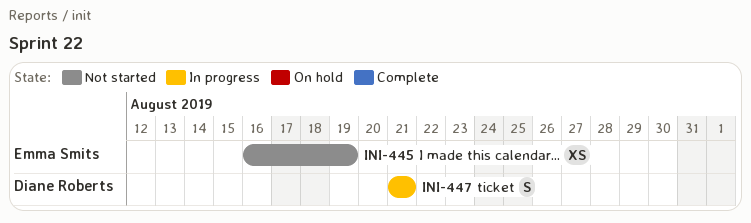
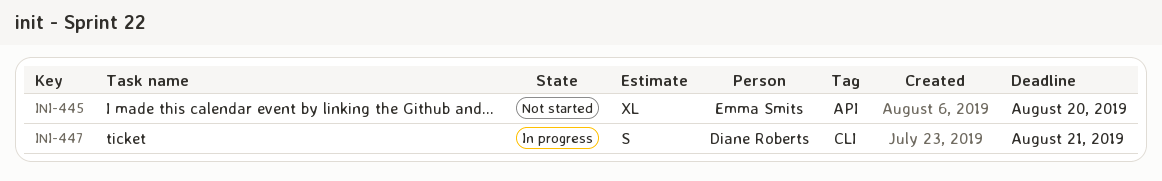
INI-445, estimate: XS -> XL
INI-445, due: Aug 19 -> Aug 20

